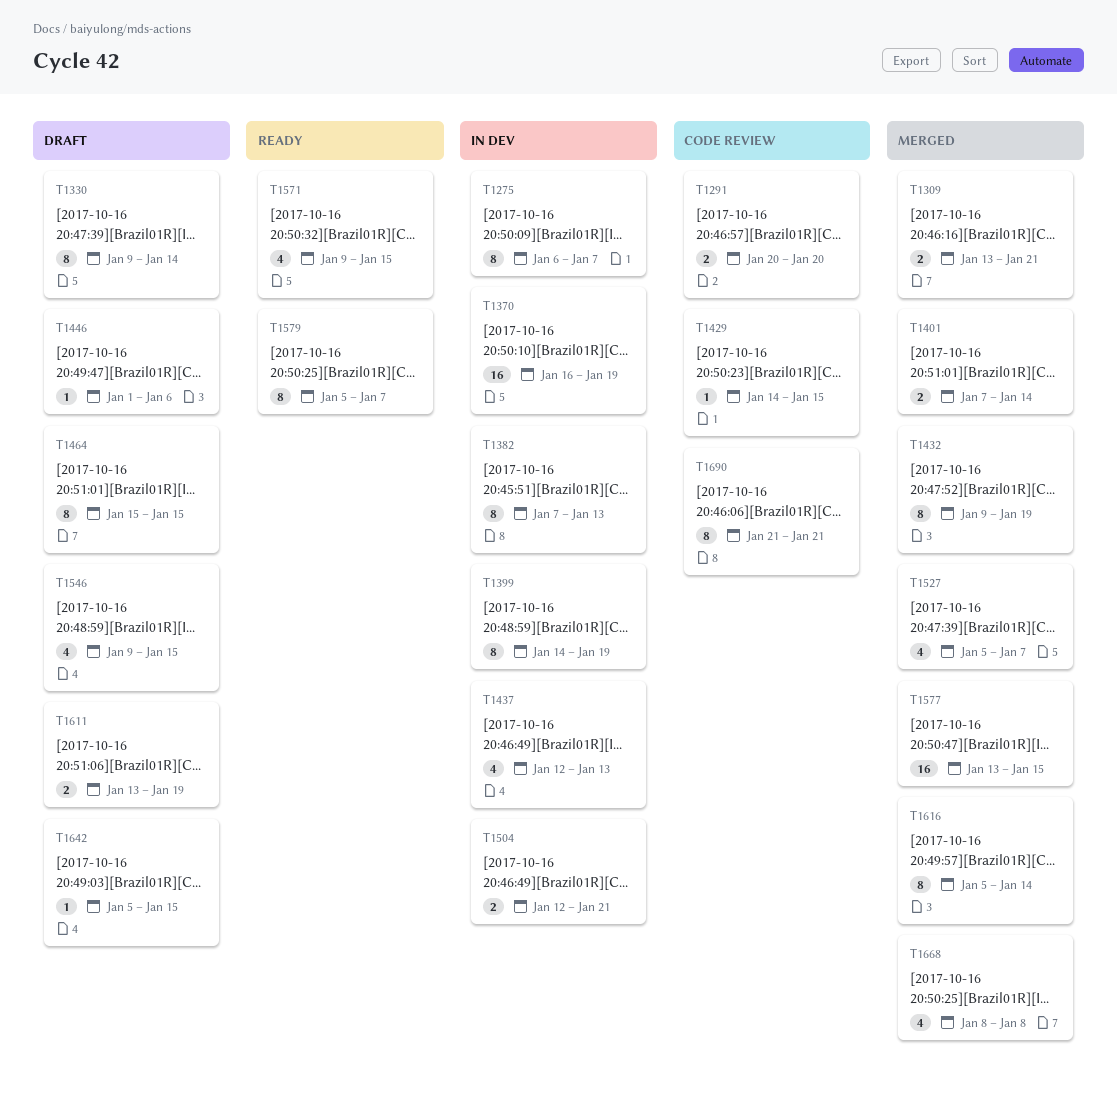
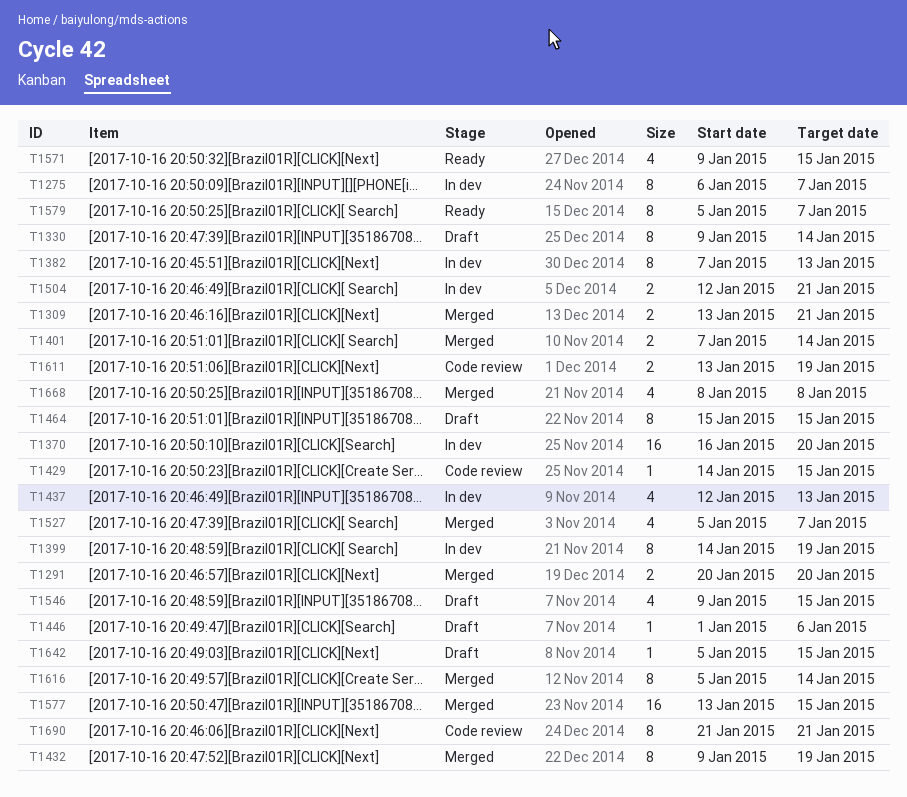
T1291, status: Code review -> Merged
T1370, due: Jan 19 -> Jan 20
T1611, status: Draft -> Code review

